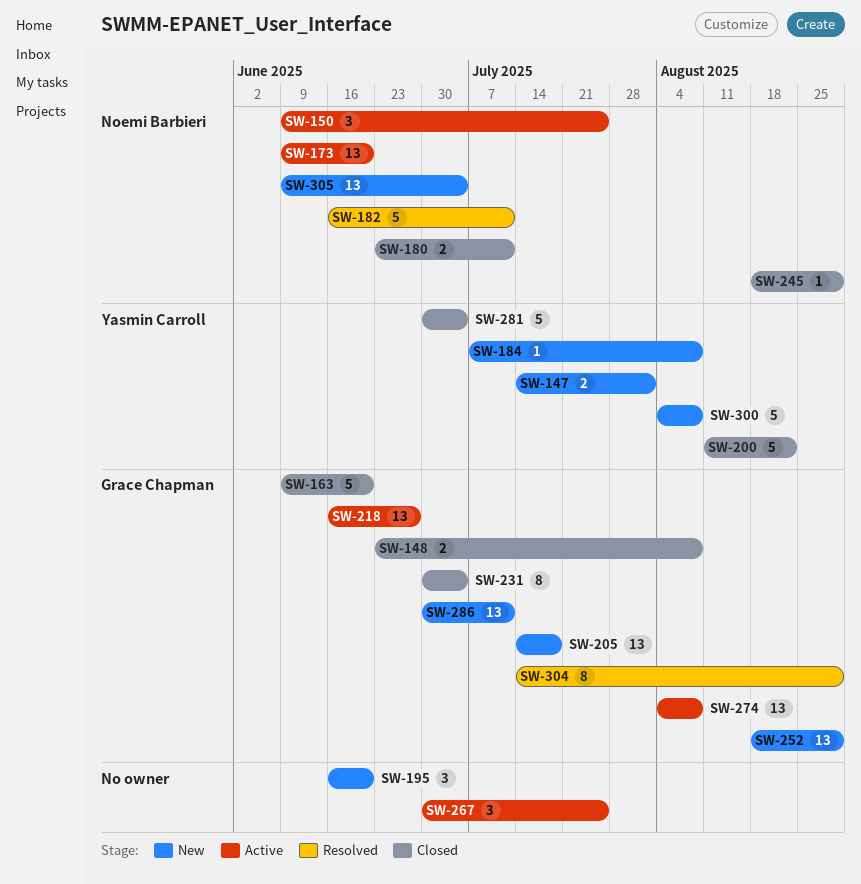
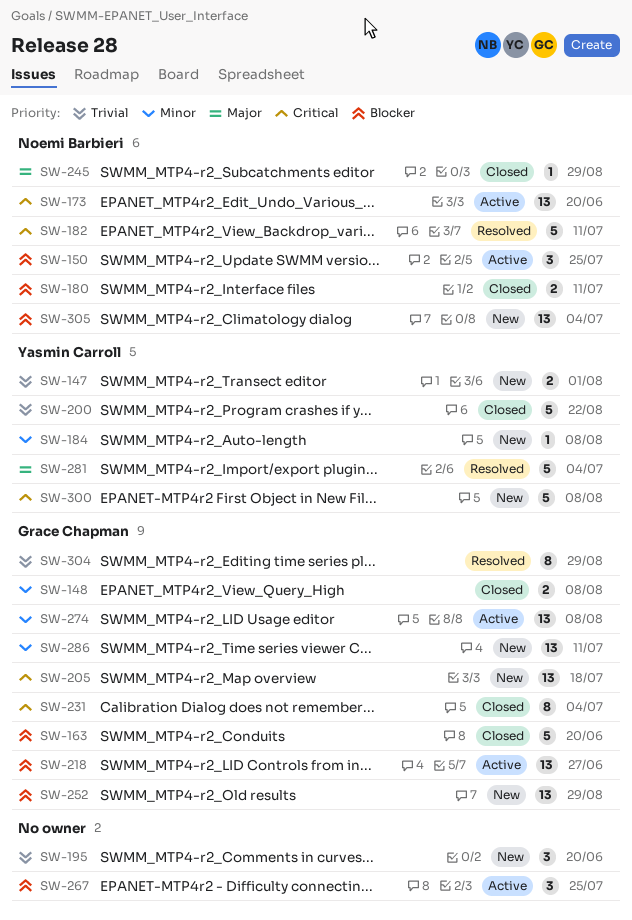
SW-281, status: Closed -> Resolved

